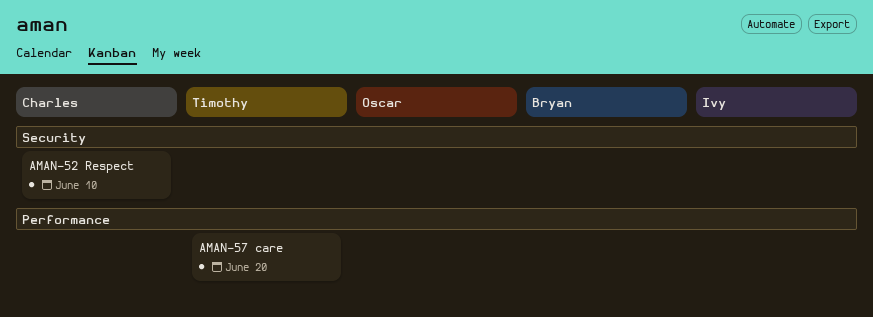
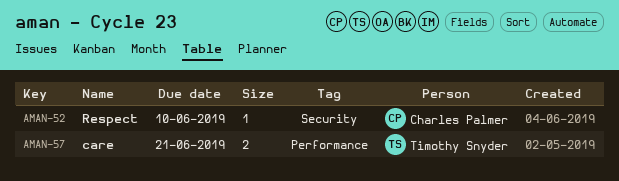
AMAN-57, estimate: 1 -> 2
AMAN-57, due: Jun 20 -> Jun 21

